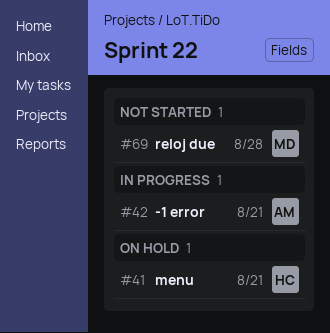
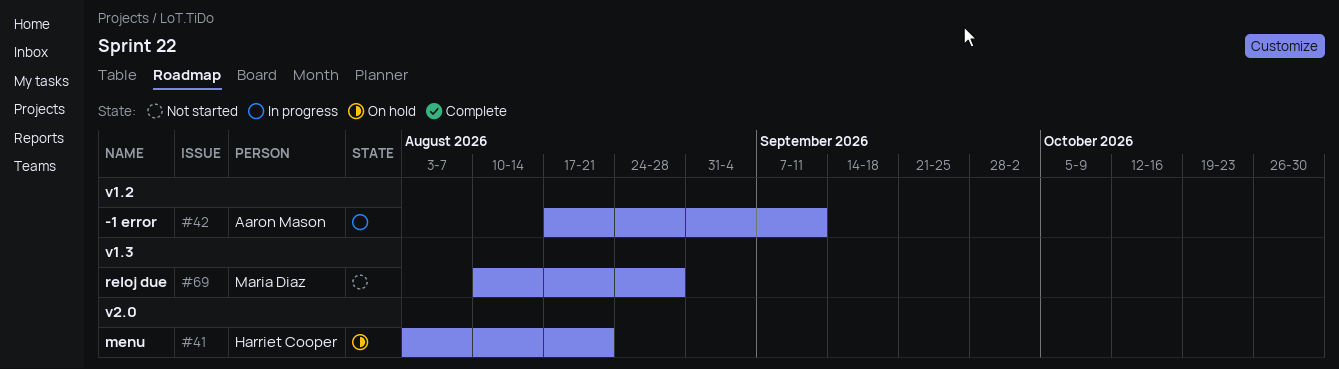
#42, due: Aug 21 -> Sep 11

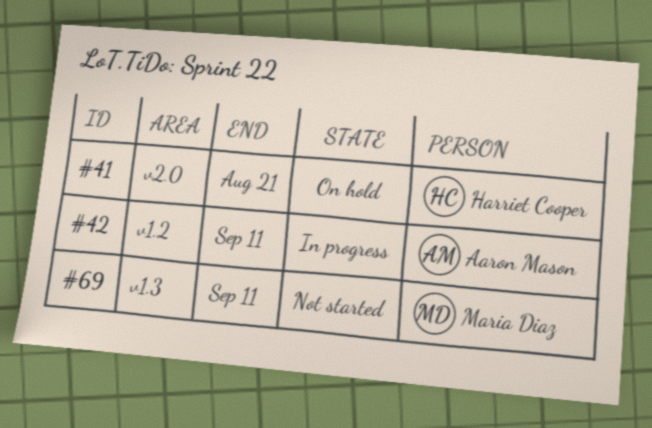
#69, due: Aug 28 -> Sep 11

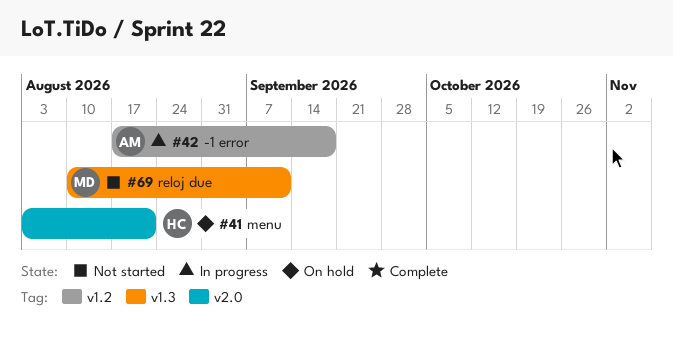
#42, due: Sep 11 -> Sep 18

